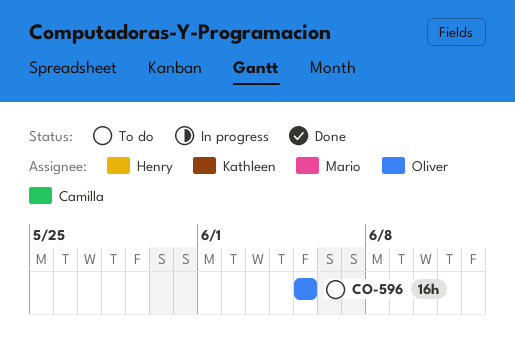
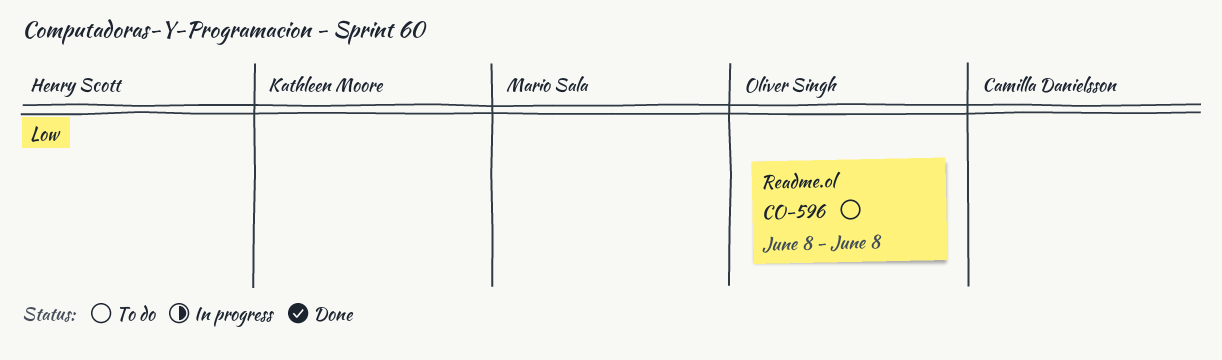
CO-596, start: Jun 5 -> Jun 8
CO-596, due: Jun 5 -> Jun 8

